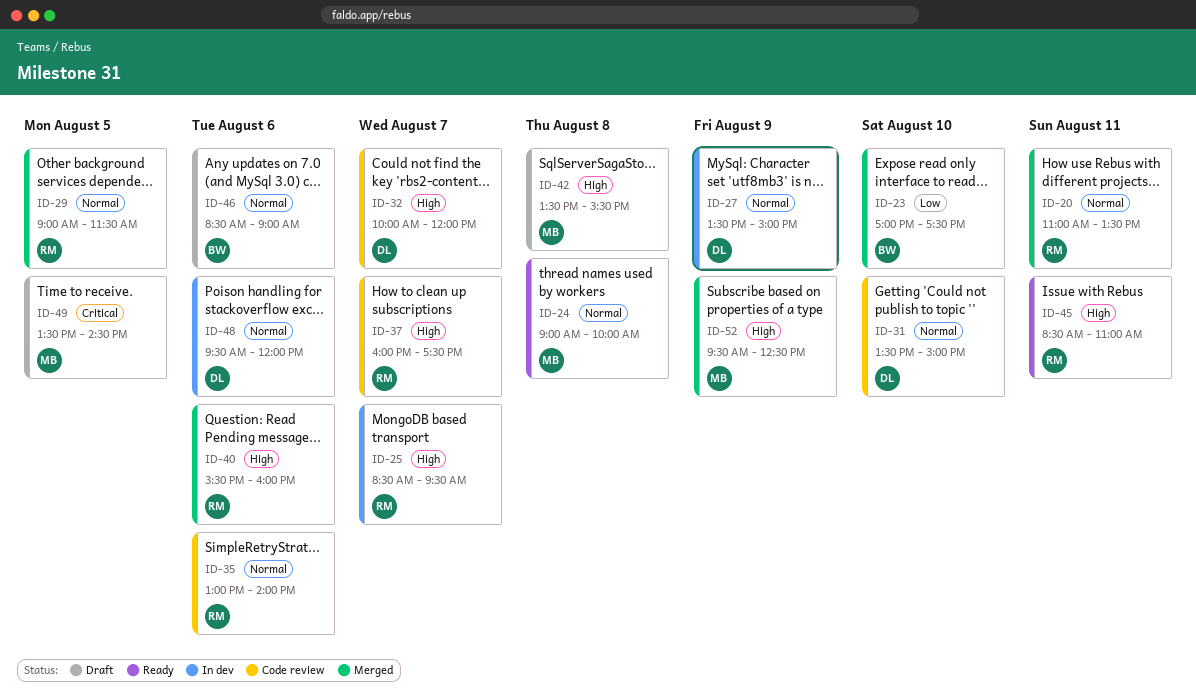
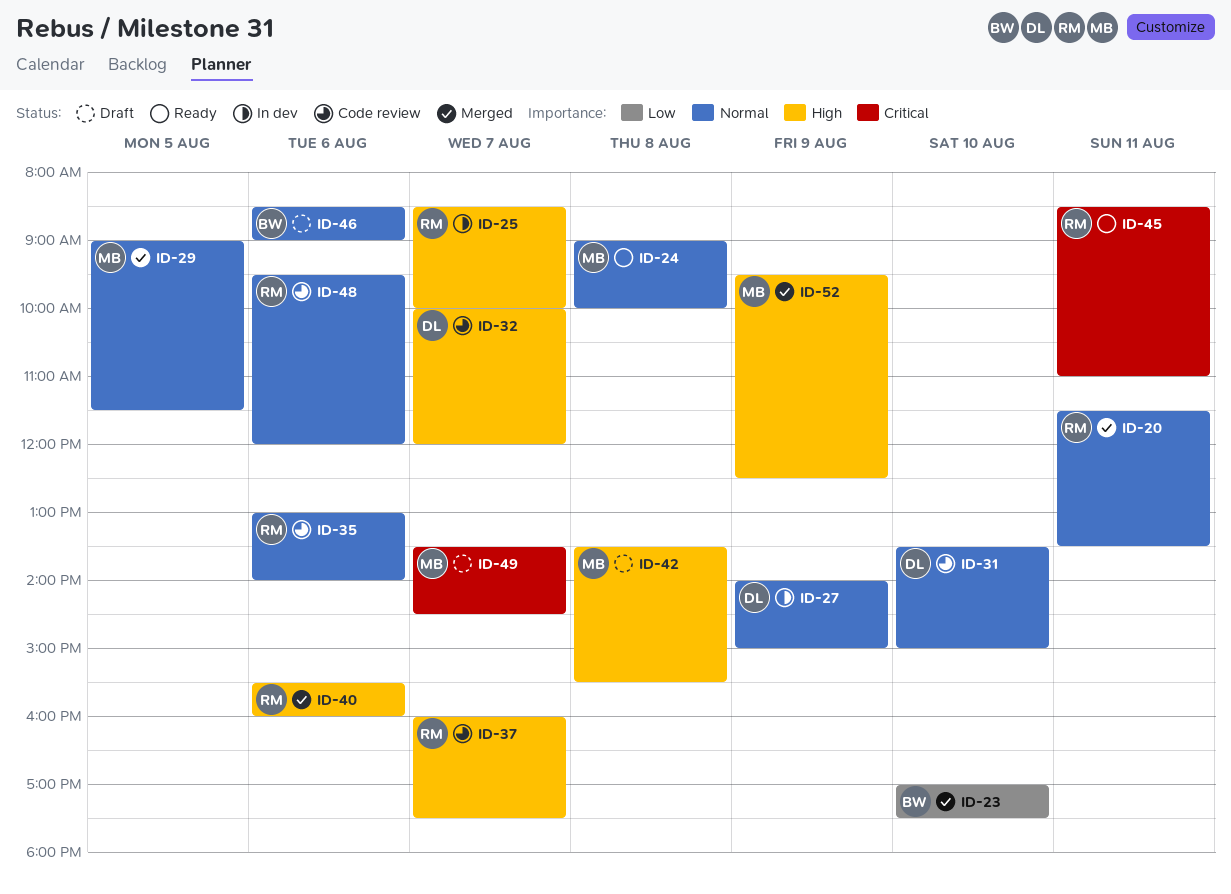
ID-20, begins: 11:00 -> 11:30
ID-25, ends: 09:30 -> 10:00
ID-27, begins: 13:30 -> 14:00
ID-29, owner: RM -> MB
ID-45, priority: High -> Critical
ID-48, status: In dev -> Code review
ID-48, owner: DL -> RM
ID-49, day: Aug 5 -> Aug 7

